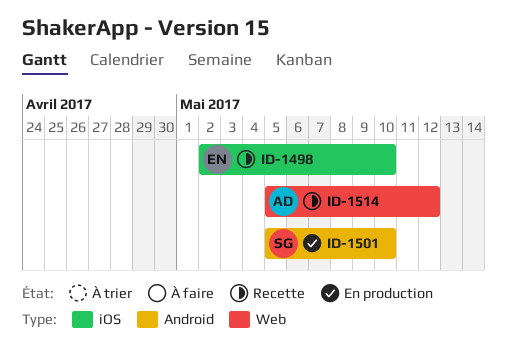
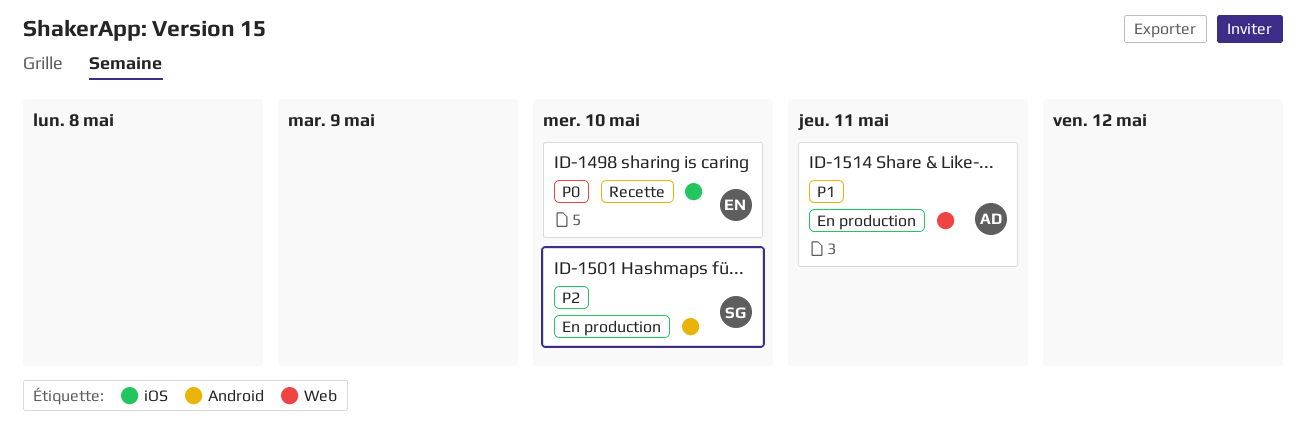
ID-1514, status: Recette -> En production
ID-1514, due: May 12 -> May 11

